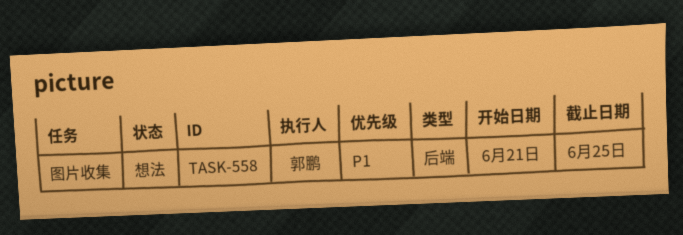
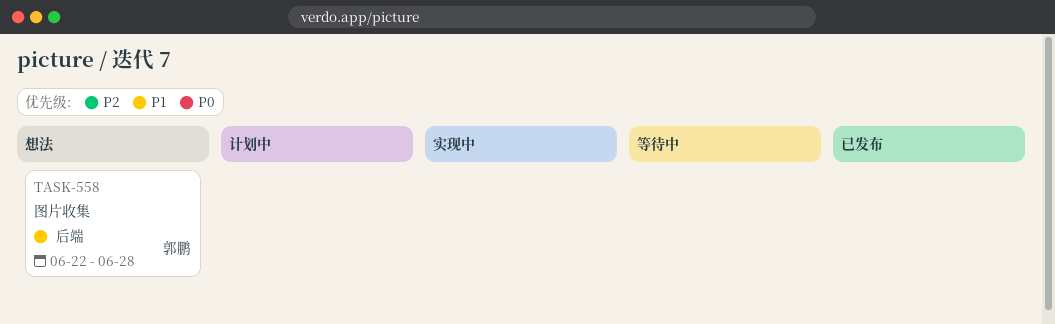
TASK-558, start: Jun 21 -> Jun 22
TASK-558, due: Jun 25 -> Jun 28

